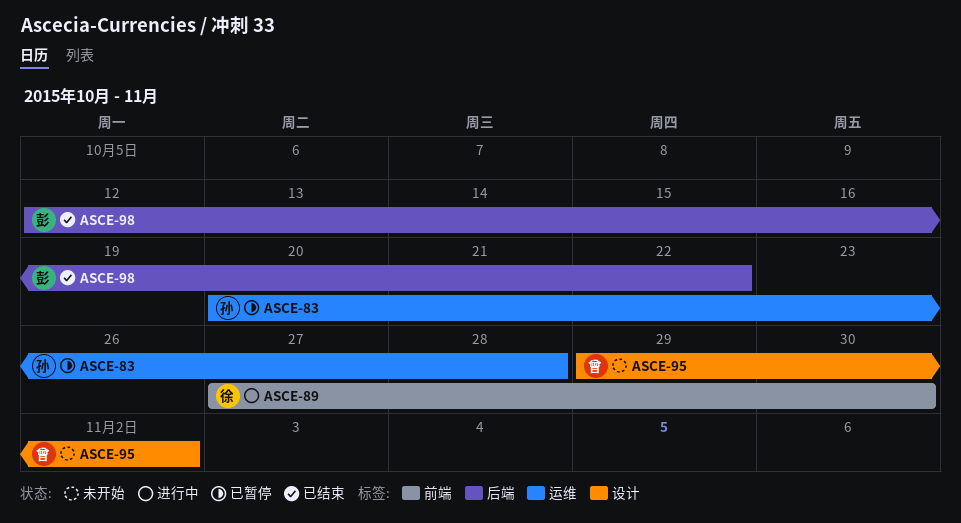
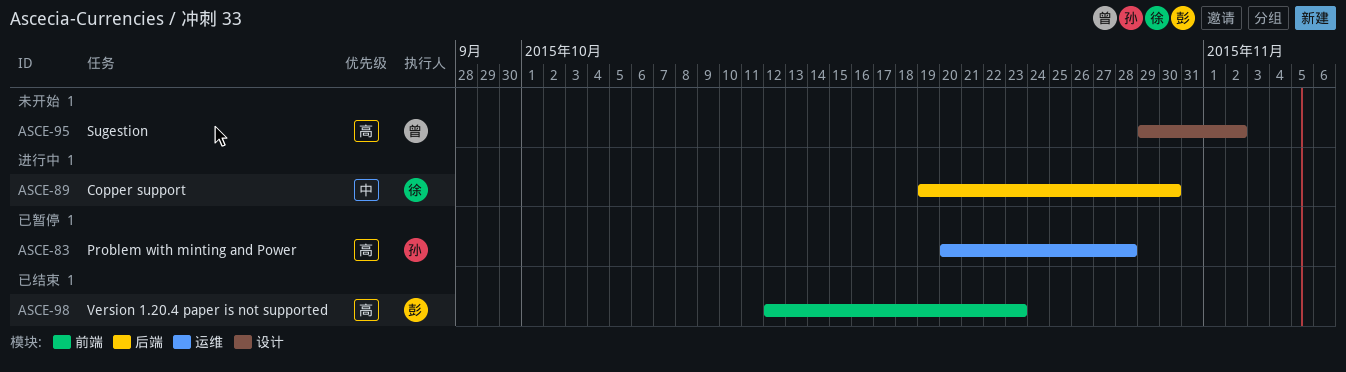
ASCE-89, label: 前端 -> 后端
ASCE-89, start: Oct 27 -> Oct 19
ASCE-98, label: 后端 -> 前端
ASCE-98, due: Oct 22 -> Oct 23

